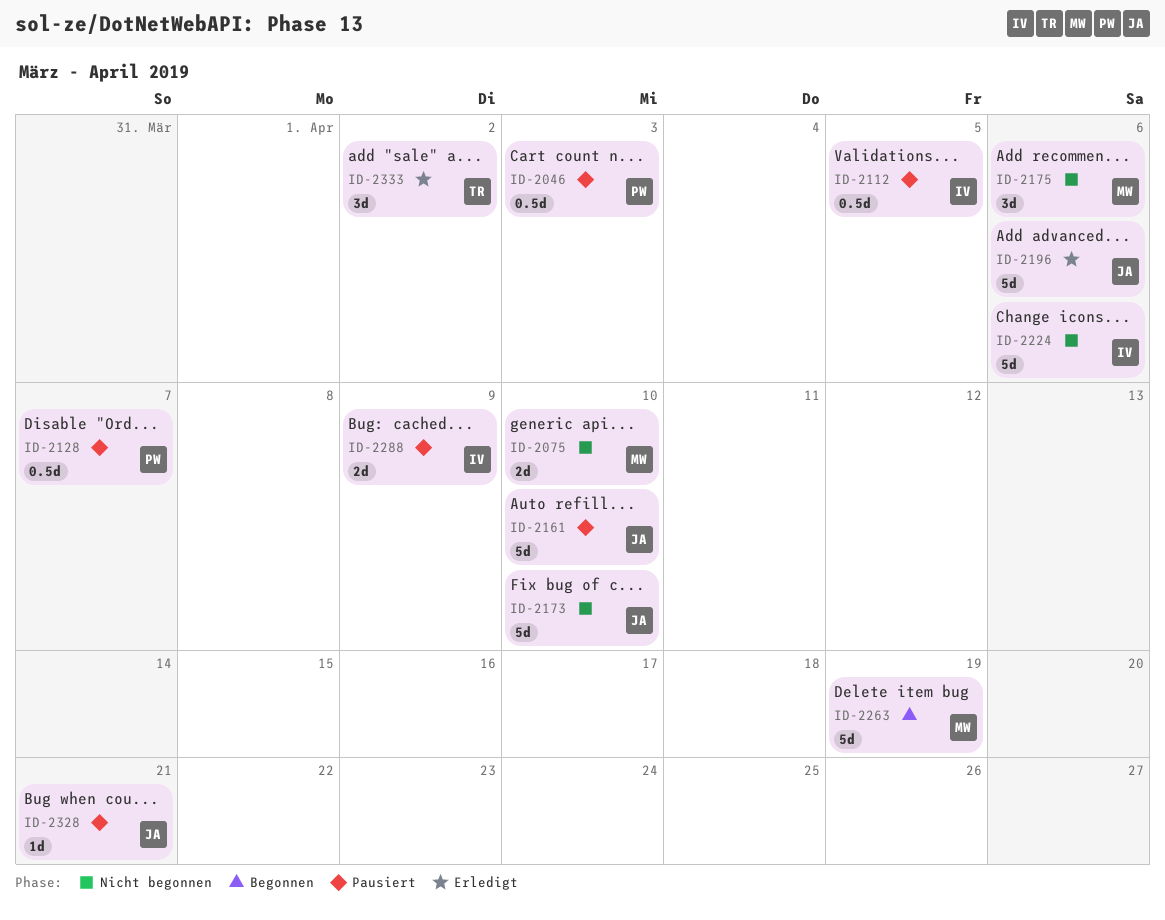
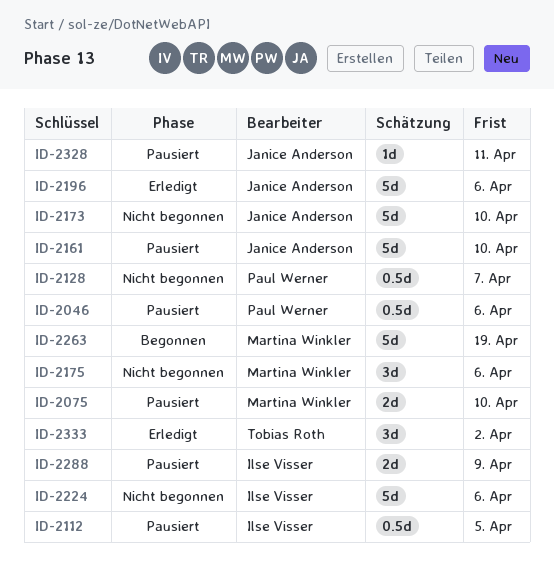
ID-2046, due: Apr 3 -> Apr 6
ID-2075, status: Nicht begonnen -> Pausiert
ID-2128, status: Pausiert -> Nicht begonnen
ID-2328, due: Apr 21 -> Apr 11

